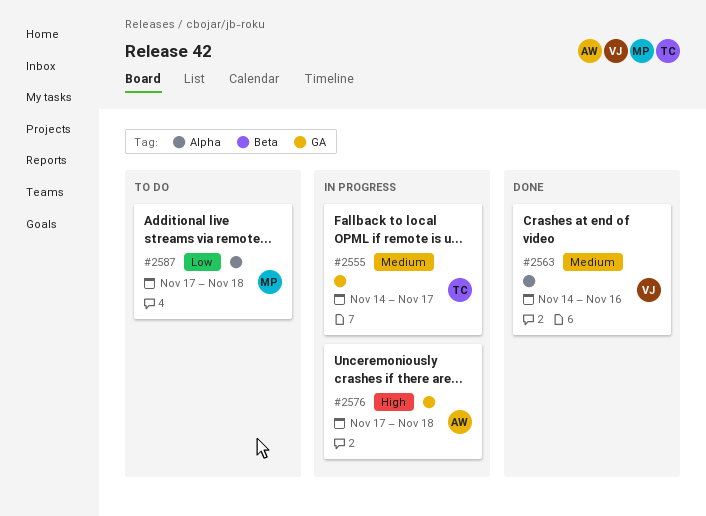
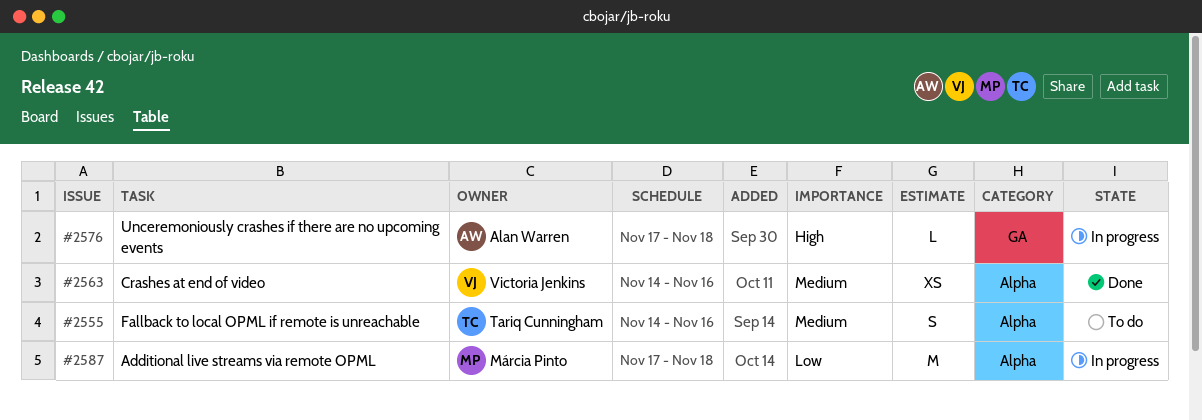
#2555, status: In progress -> To do
#2555, label: GA -> Alpha
#2555, due: Nov 17 -> Nov 16
#2587, status: To do -> In progress

